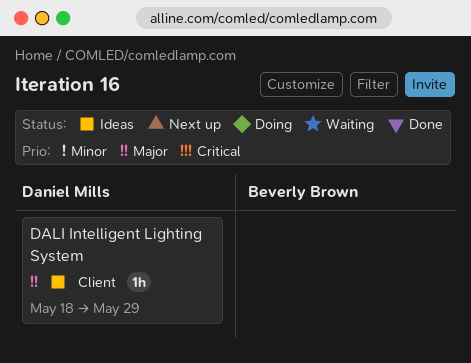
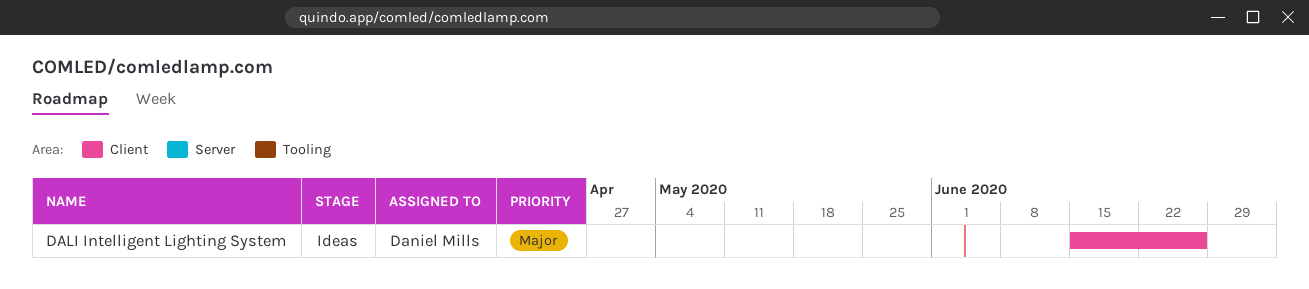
DALI Intelligent Lighting System, start: May 18 -> Jun 15
DALI Intelligent Lighting System, due: May 29 -> Jun 26

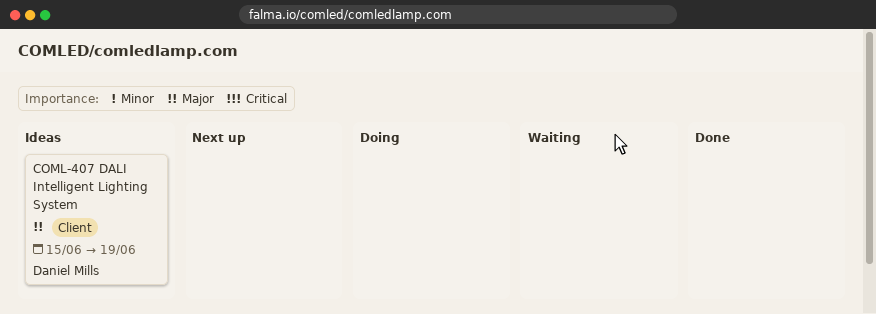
DALI Intelligent Lighting System, due: Jun 26 -> Jun 19

